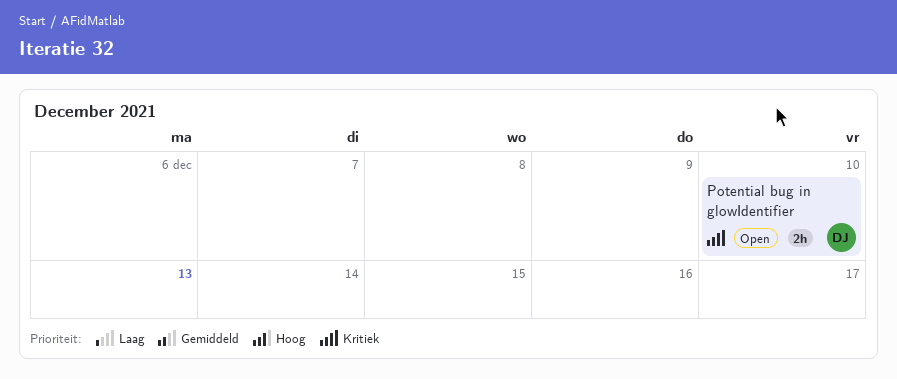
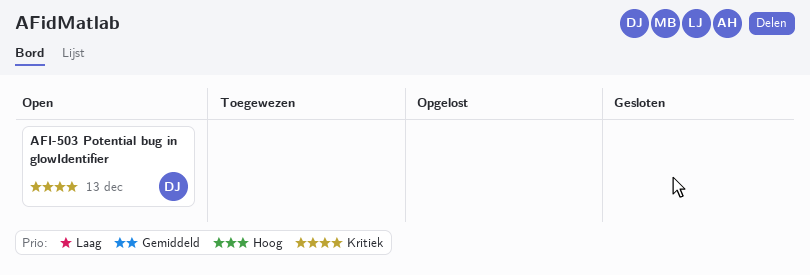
Potential bug in glowIdentifier, due: Dec 10 -> Dec 13

